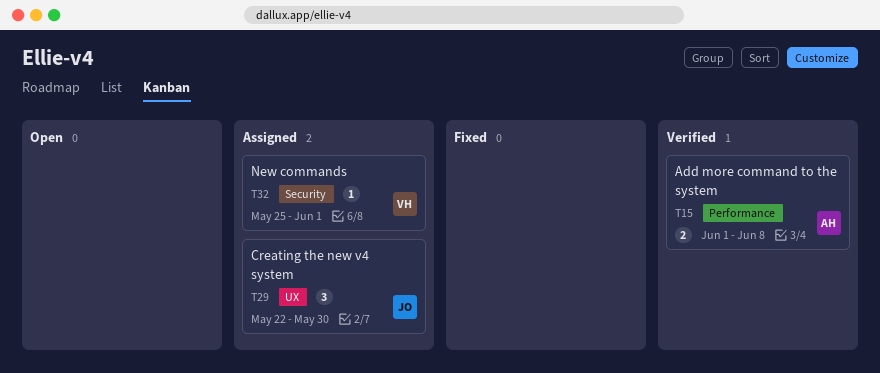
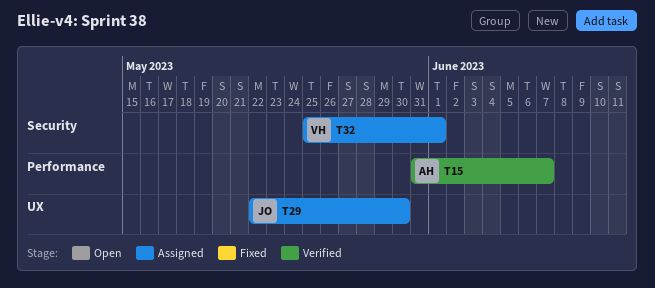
T15, start: Jun 1 -> May 31
T15, due: Jun 8 -> Jun 7

